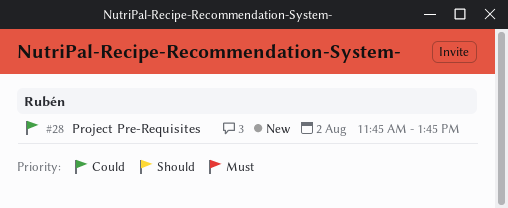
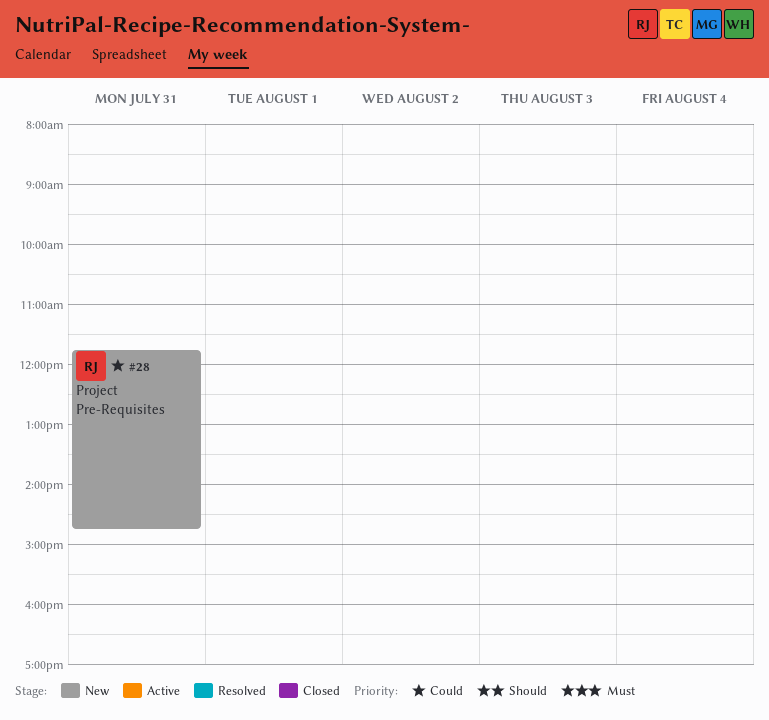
#28, day: Aug 2 -> Jul 31
#28, ends: 13:45 -> 14:45

